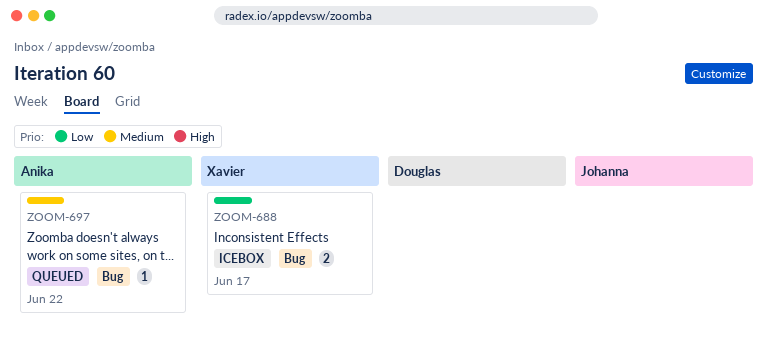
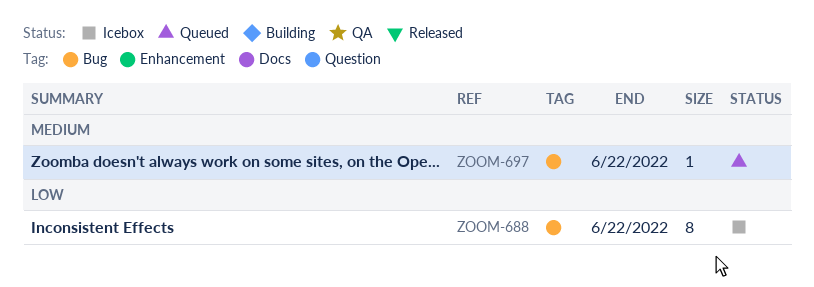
ZOOM-688, estimate: 2 -> 8
ZOOM-688, due: Jun 17 -> Jun 22

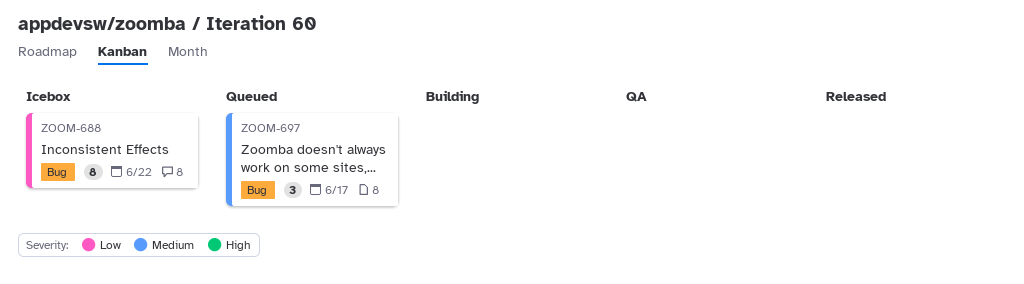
ZOOM-697, estimate: 1 -> 3
ZOOM-697, due: Jun 22 -> Jun 17

